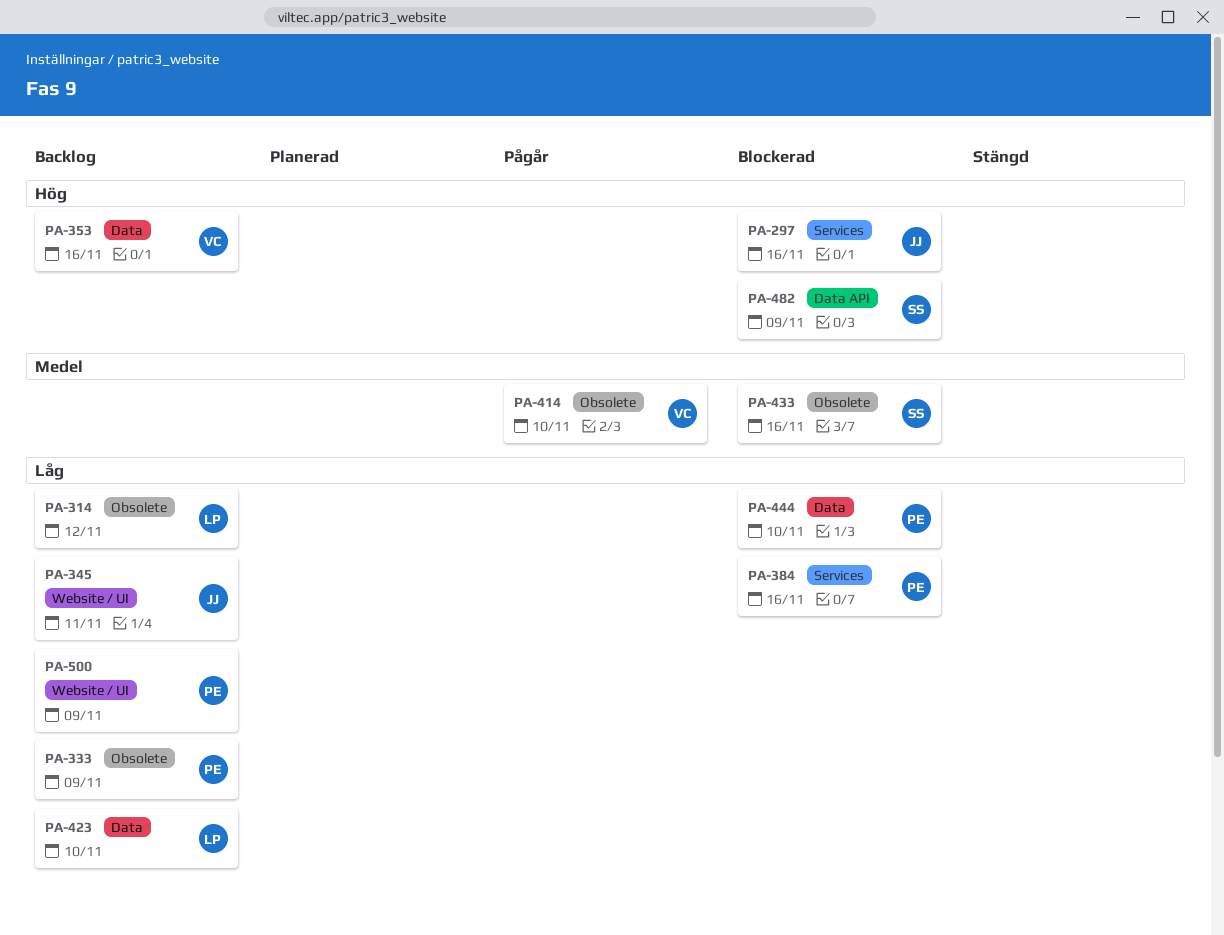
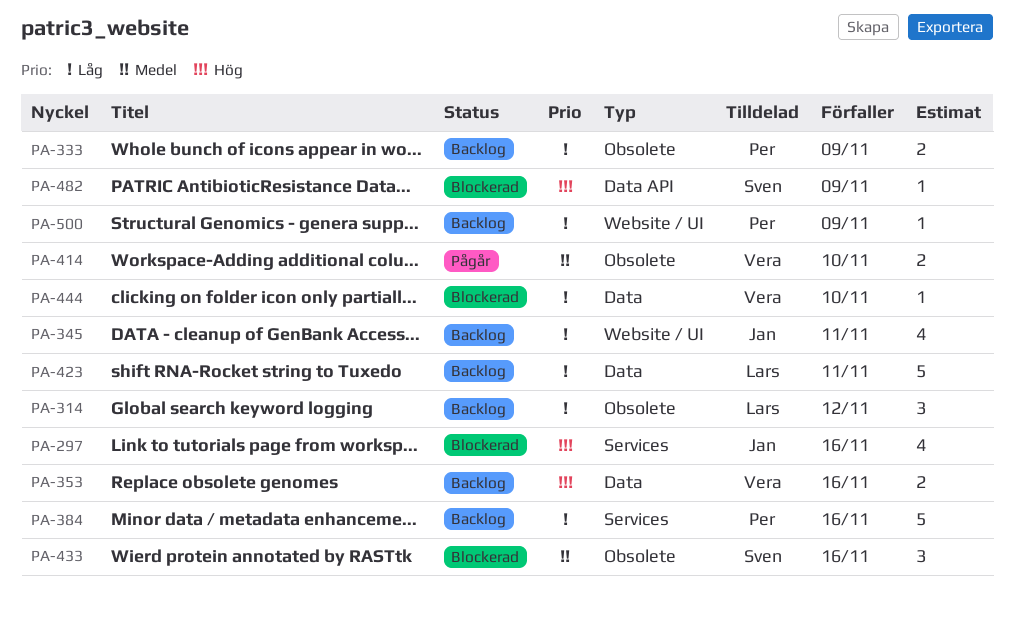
PA-384, status: Blockerad -> Backlog
PA-423, due: Nov 10 -> Nov 11
PA-444, owner: Per -> Vera

